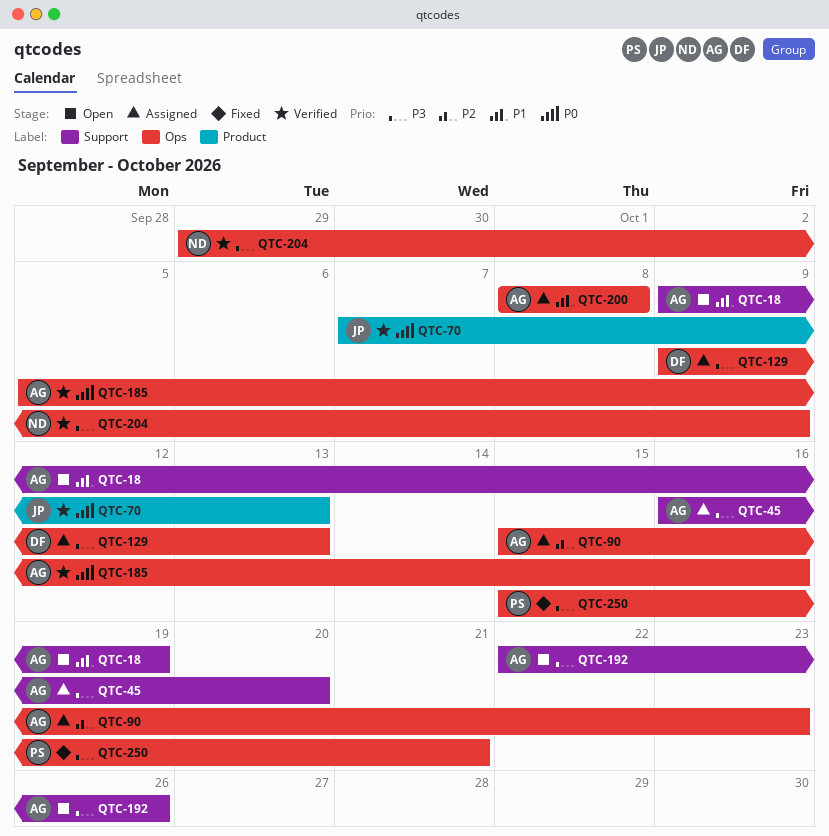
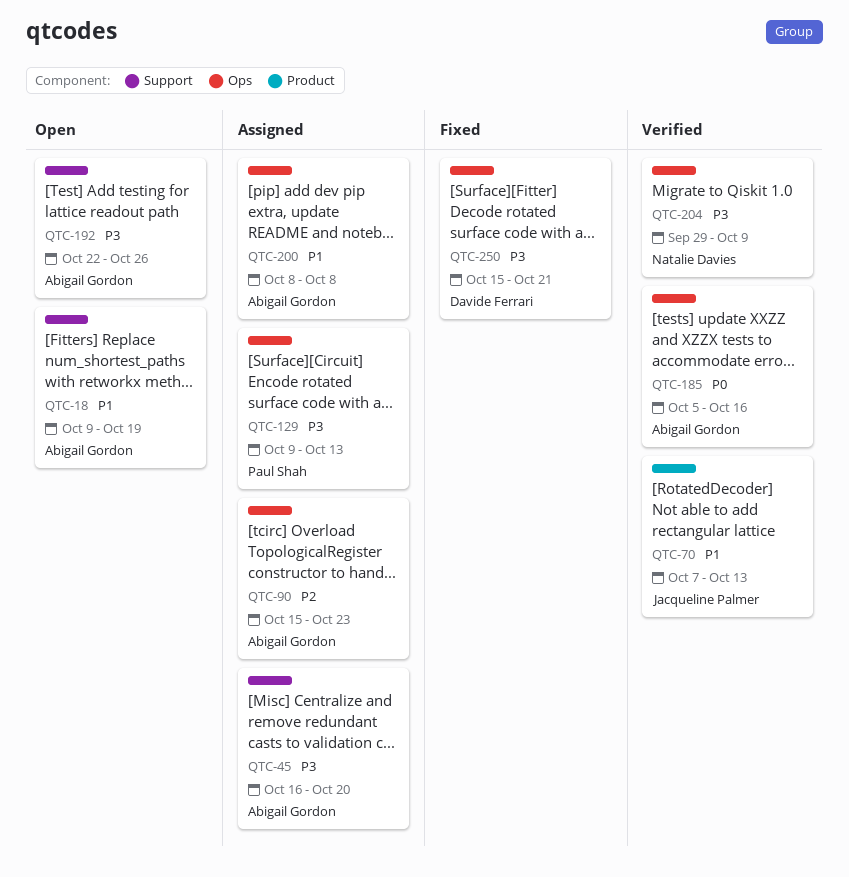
QTC-70, priority: P0 -> P1
QTC-129, owner: Davide Ferrari -> Paul Shah
QTC-250, owner: Paul Shah -> Davide Ferrari

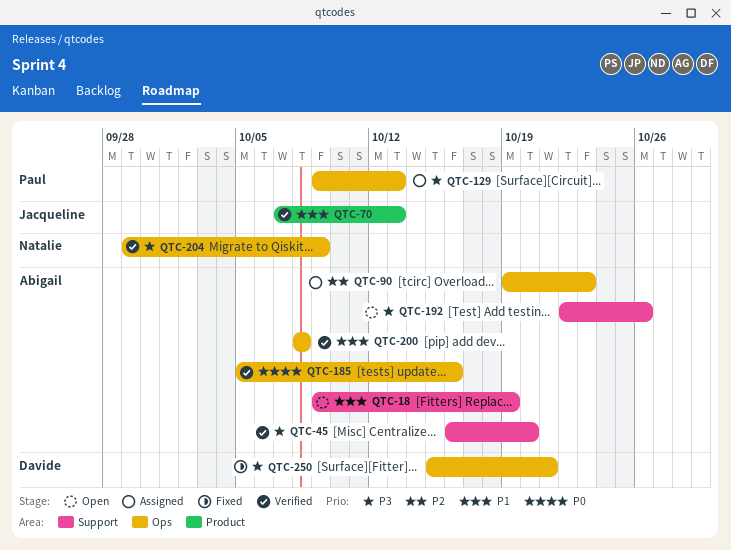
QTC-45, status: Assigned -> Verified
QTC-90, start: Oct 15 -> Oct 19
QTC-200, status: Assigned -> Verified

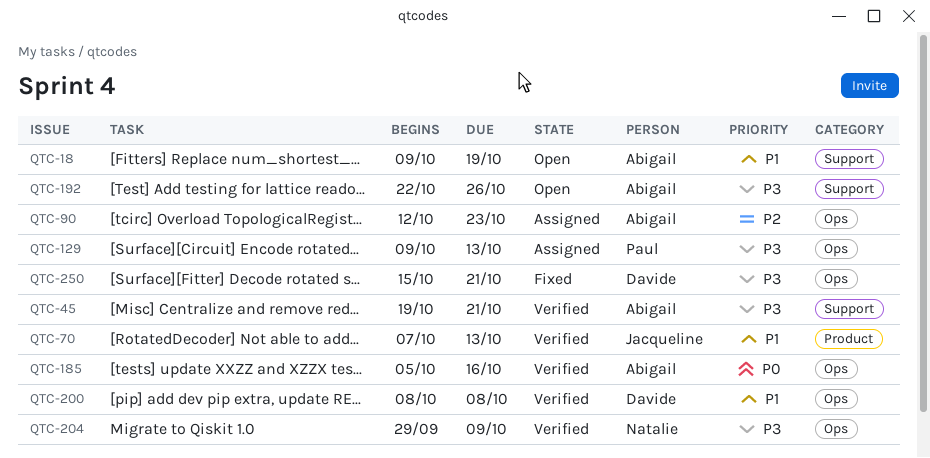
QTC-45, start: Oct 16 -> Oct 19
QTC-45, due: Oct 20 -> Oct 21
QTC-90, start: Oct 19 -> Oct 12
QTC-200, owner: Abigail -> Davide

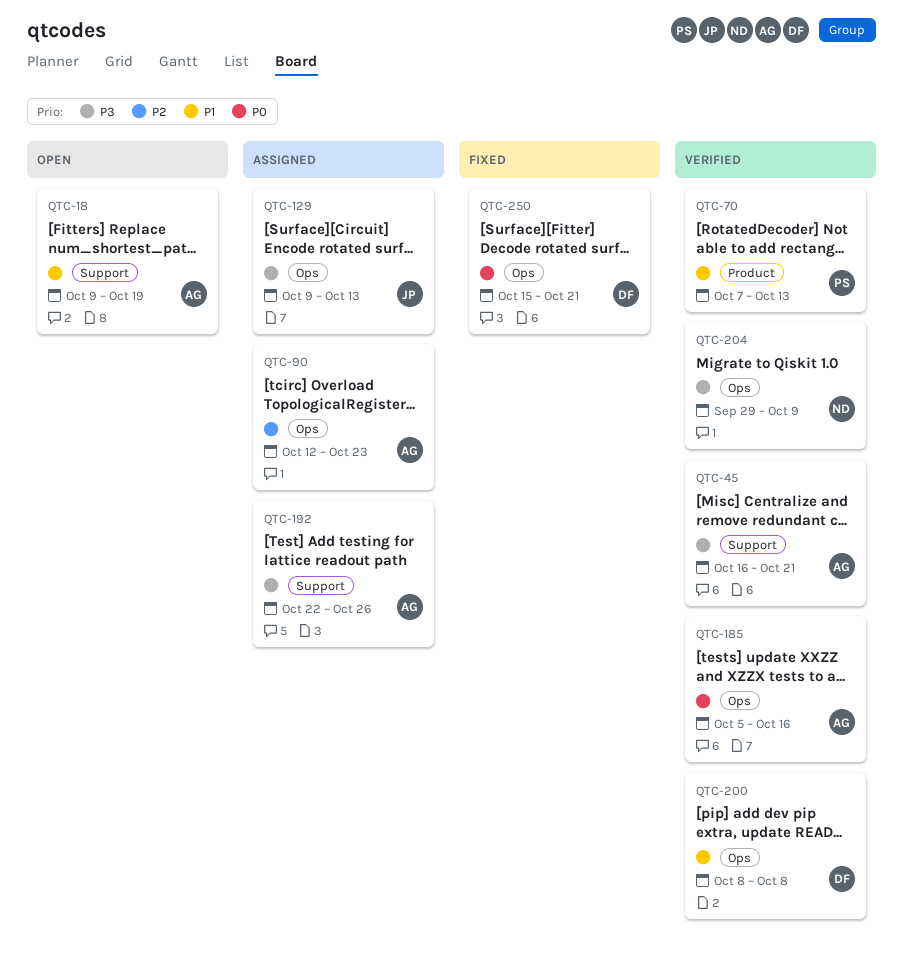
QTC-45, start: Oct 19 -> Oct 16
QTC-70, owner: Jacqueline -> Paul
QTC-129, owner: Paul -> Jacqueline
QTC-192, status: Open -> Assigned
QTC-250, priority: P3 -> P0

